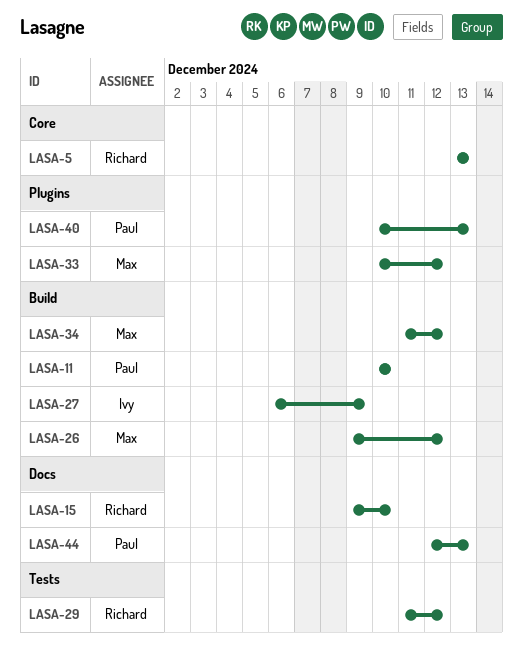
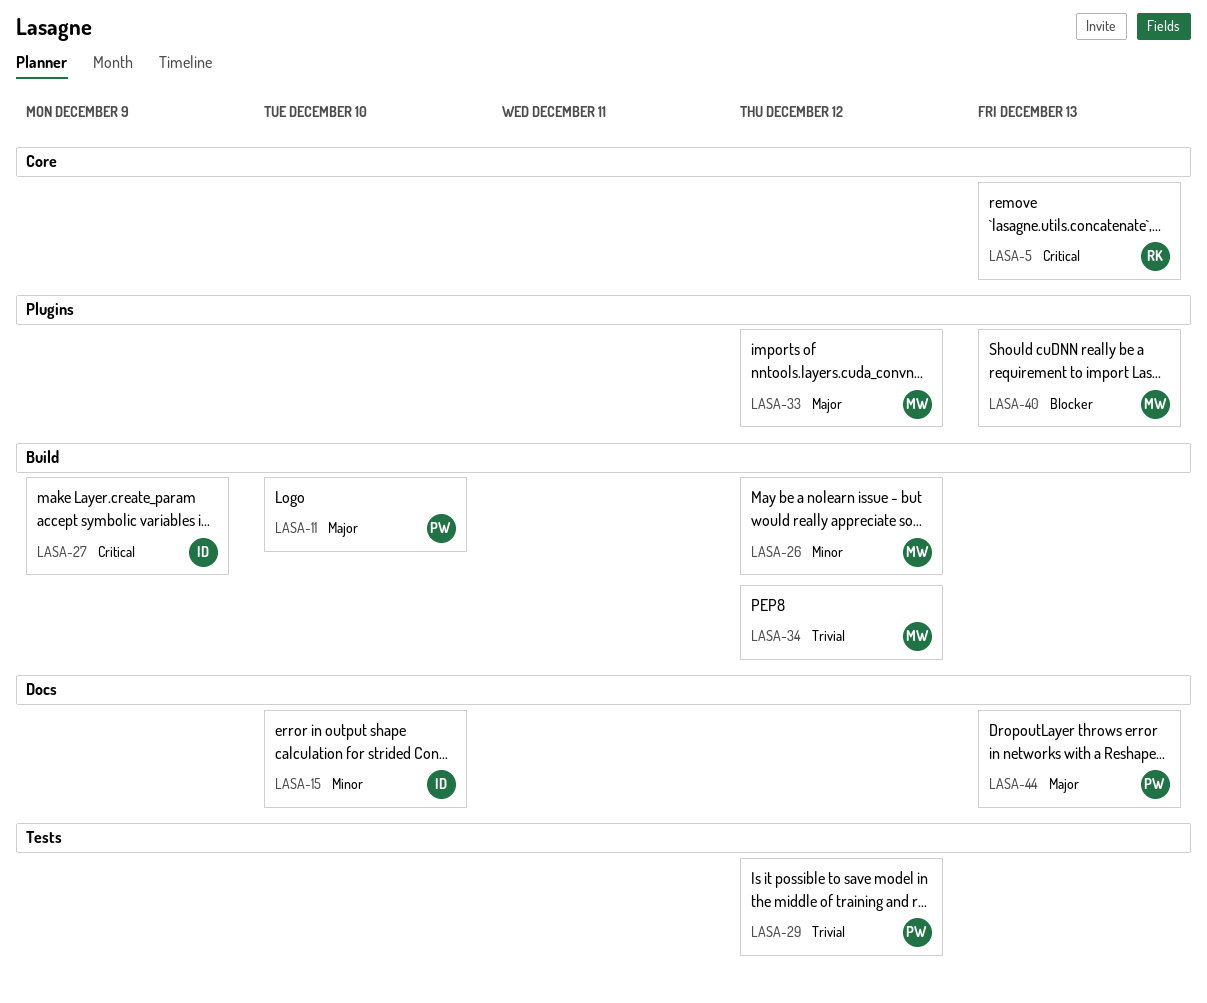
LASA-15, owner: Richard -> Ivy
LASA-29, owner: Richard -> Paul
LASA-40, owner: Paul -> Max

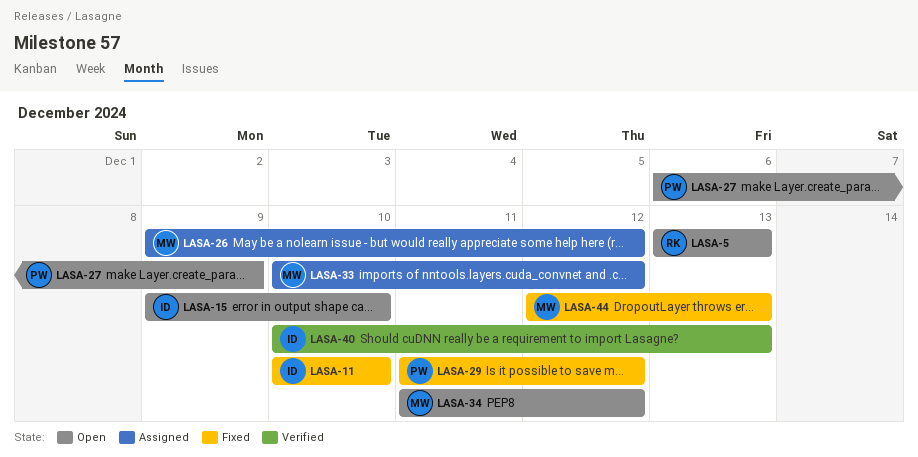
LASA-11, owner: PW -> ID
LASA-27, owner: ID -> PW
LASA-40, owner: MW -> ID
LASA-44, owner: PW -> MW

